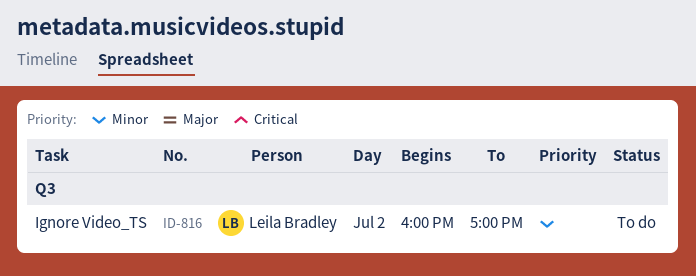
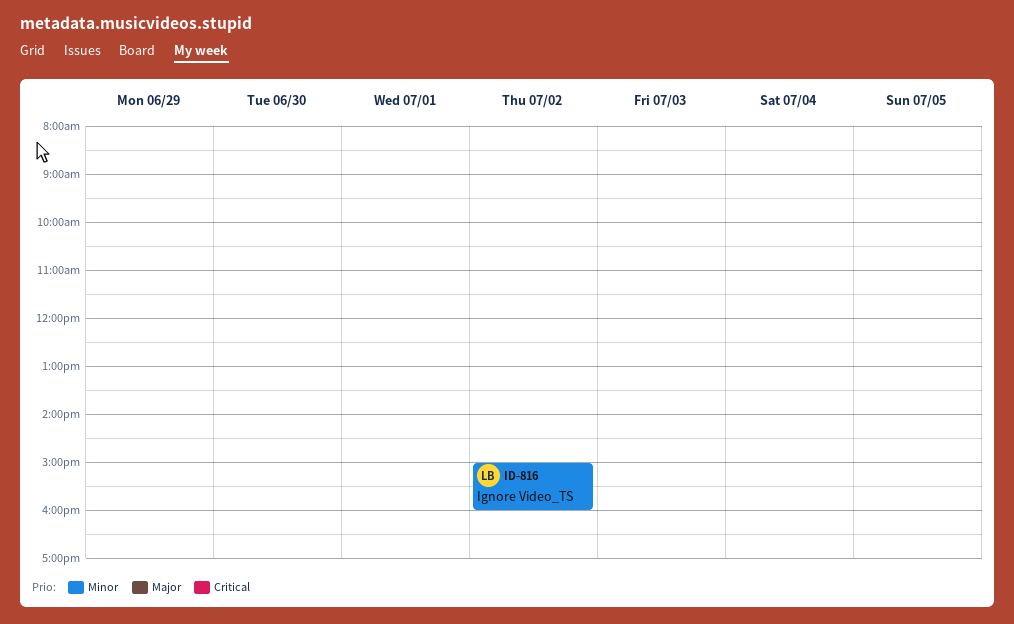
ID-816, begins: 16:00 -> 15:00
ID-816, ends: 17:00 -> 16:00

